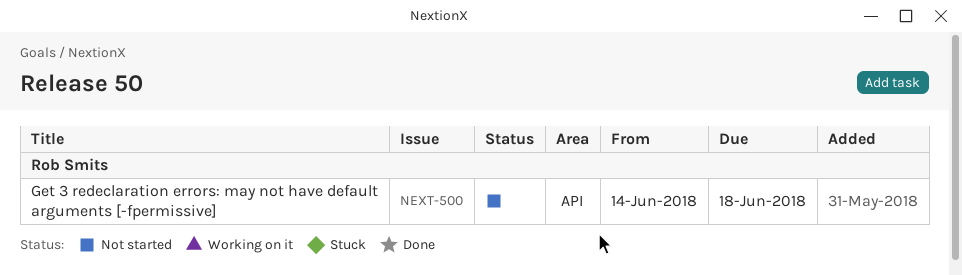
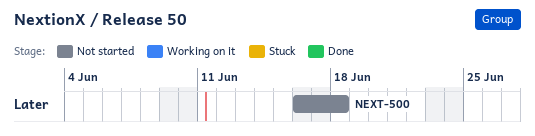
NEXT-500, start: Jun 14 -> Jun 16

